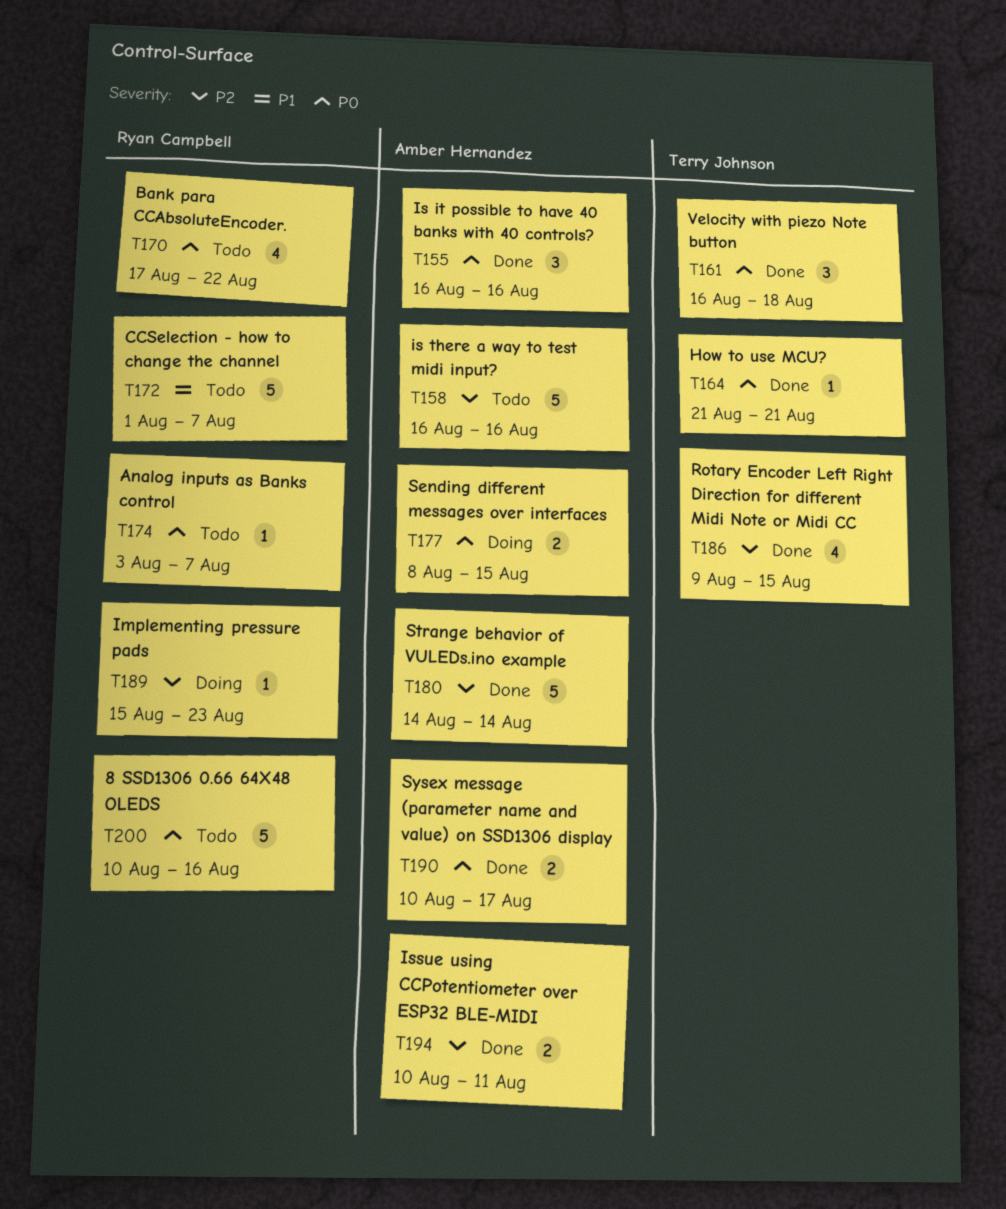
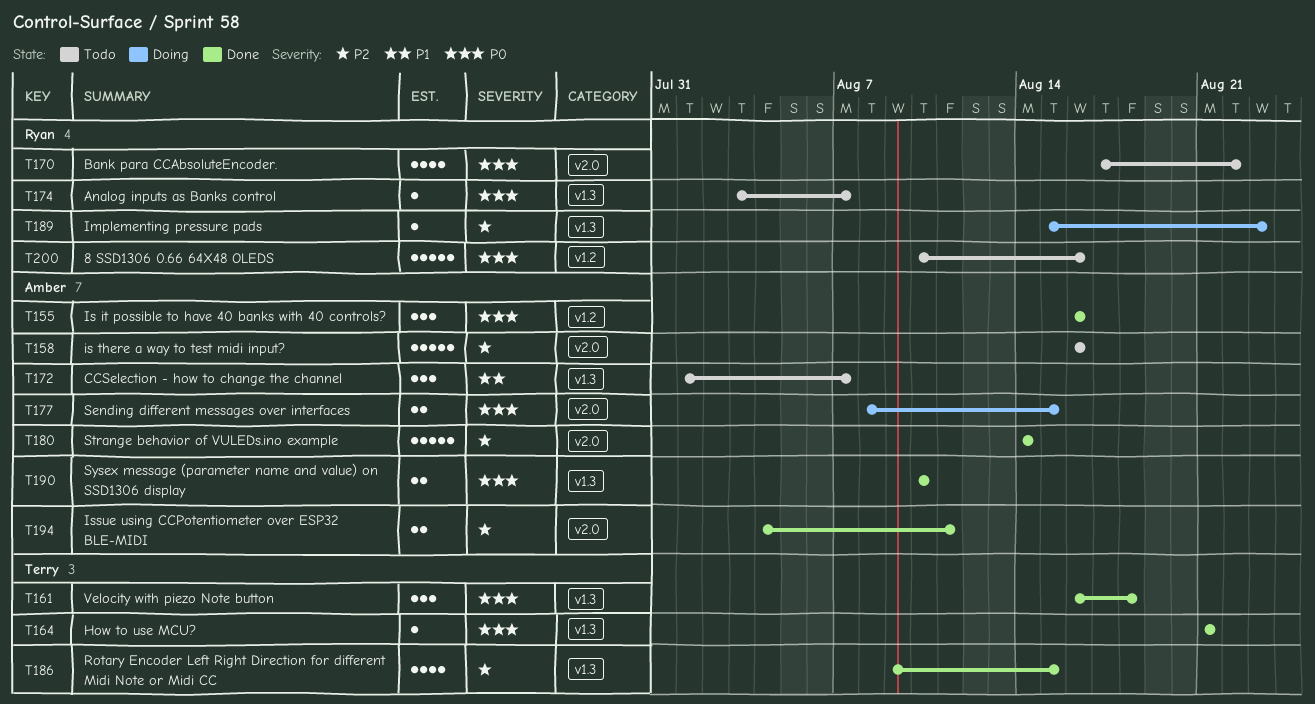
T172, owner: Ryan Campbell -> Amber Hernandez
T172, estimate: 5 -> 3
T190, due: Aug 17 -> Aug 10
T194, start: Aug 10 -> Aug 4

